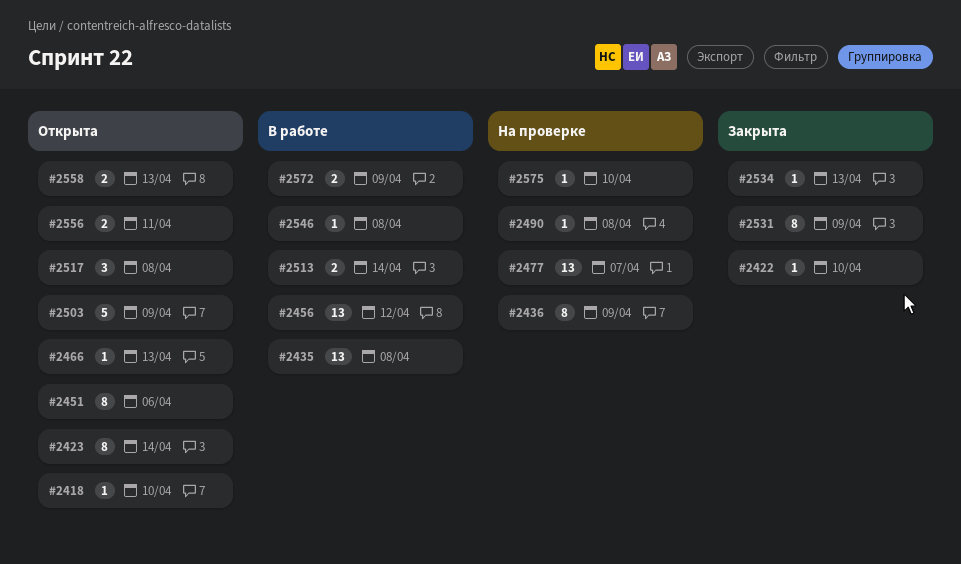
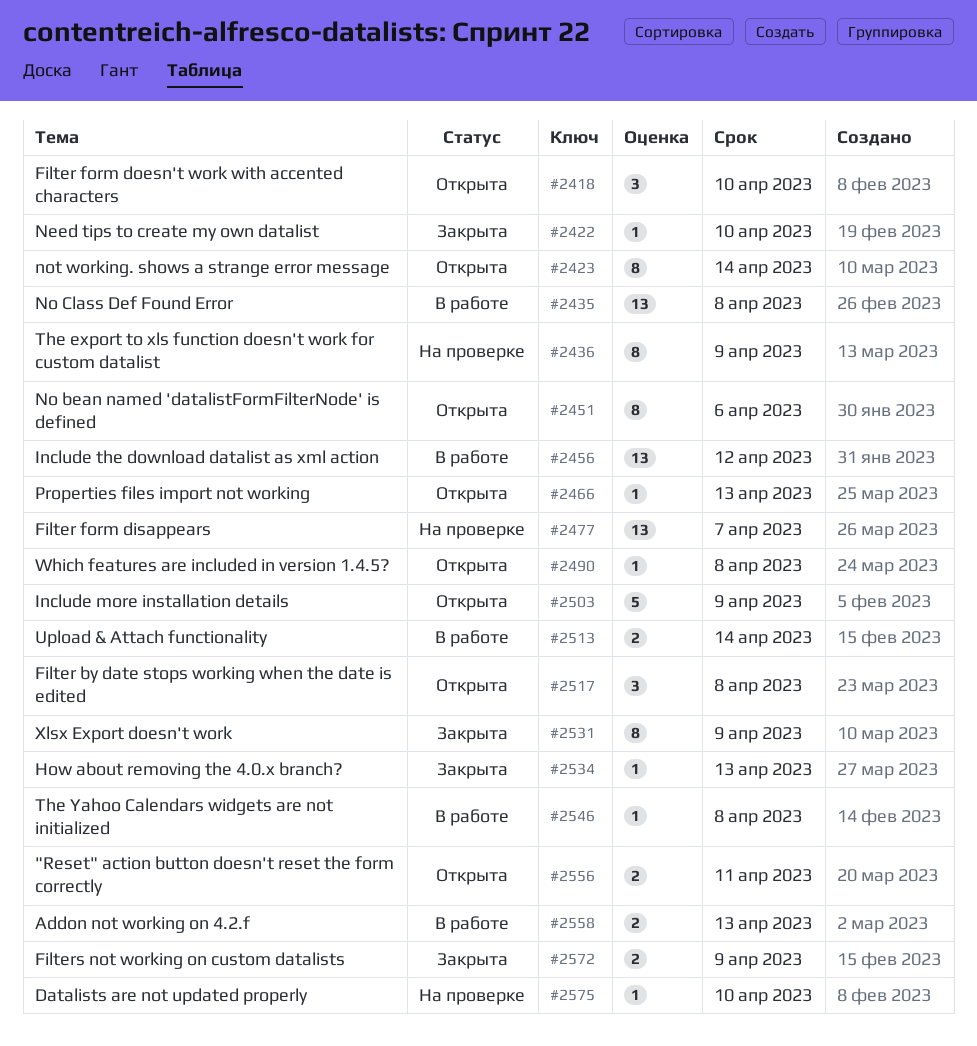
#2418, estimate: 1 -> 3
#2490, status: На проверке -> Открыта
#2558, status: Открыта -> В работе
#2572, status: В работе -> Закрыта

